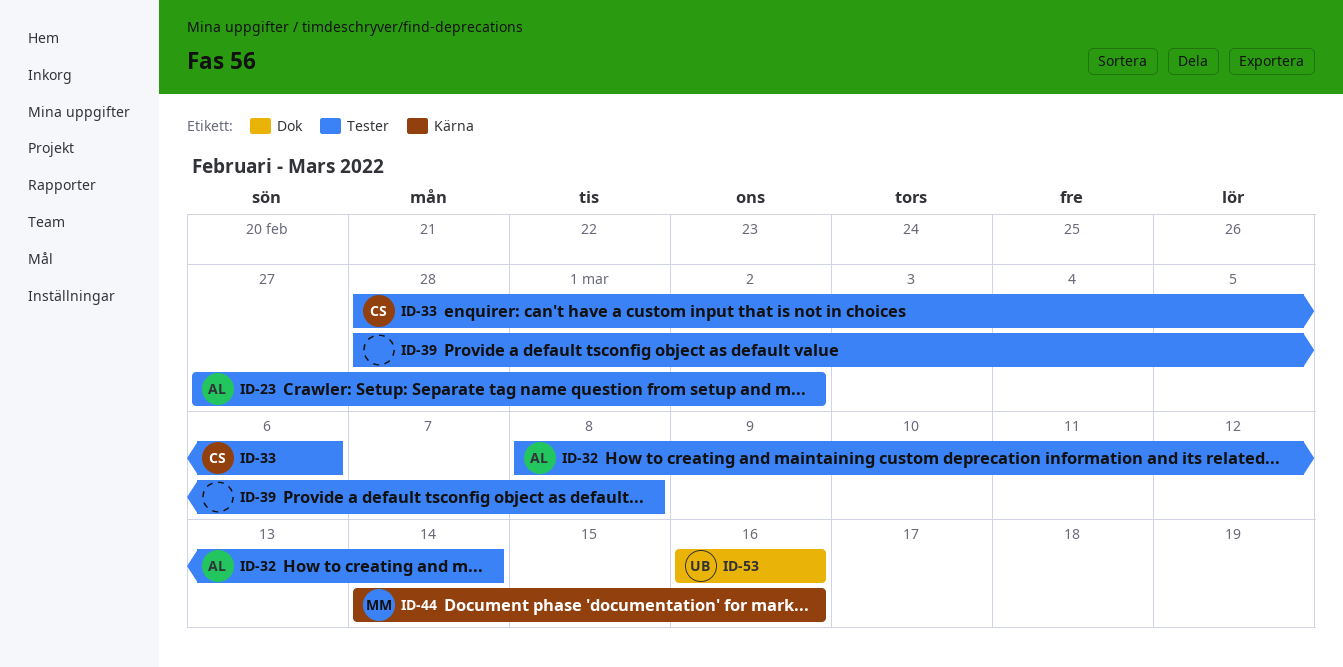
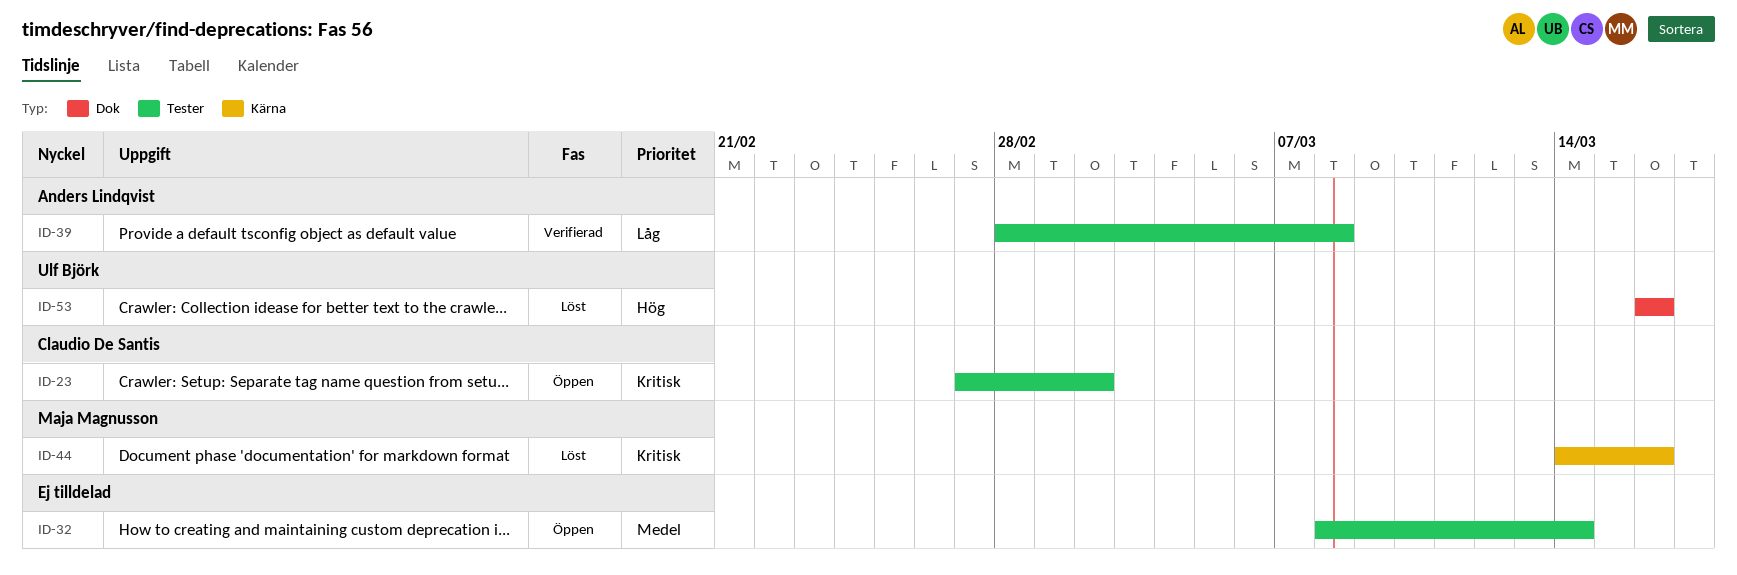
ID-23, owner: Anders Lindqvist -> Claudio De Santis
ID-32, owner: Anders Lindqvist -> none
ID-33: present -> none
ID-39, owner: none -> Anders Lindqvist

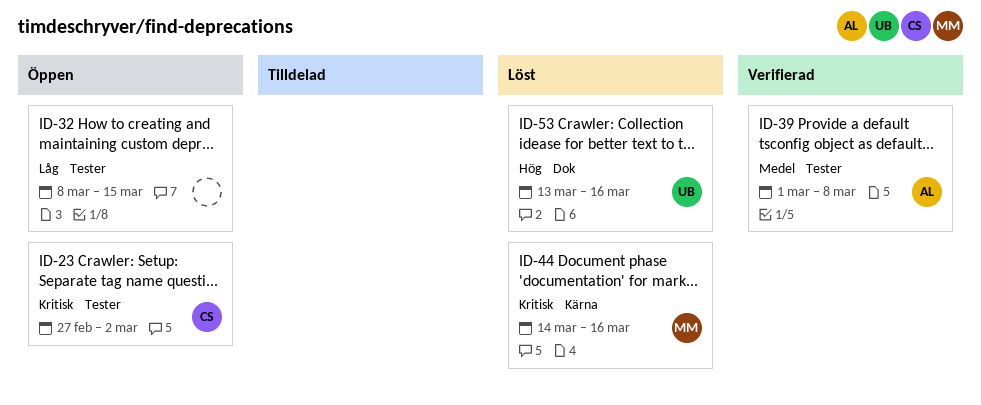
ID-32, priority: Medel -> Låg
ID-32, due: Mar 14 -> Mar 15
ID-39, priority: Låg -> Medel
ID-39, start: Feb 28 -> Mar 1
ID-53, start: Mar 16 -> Mar 13

